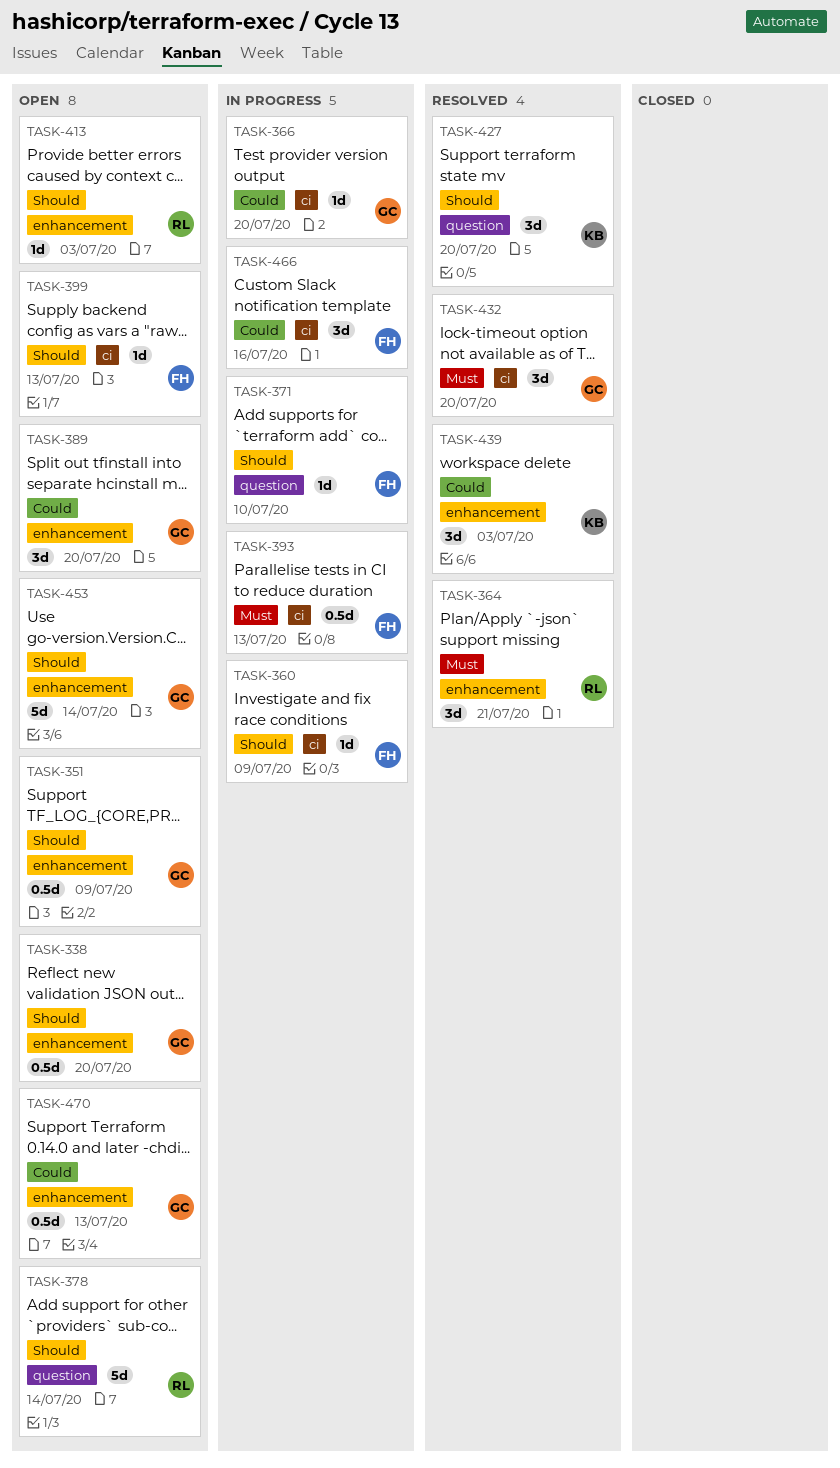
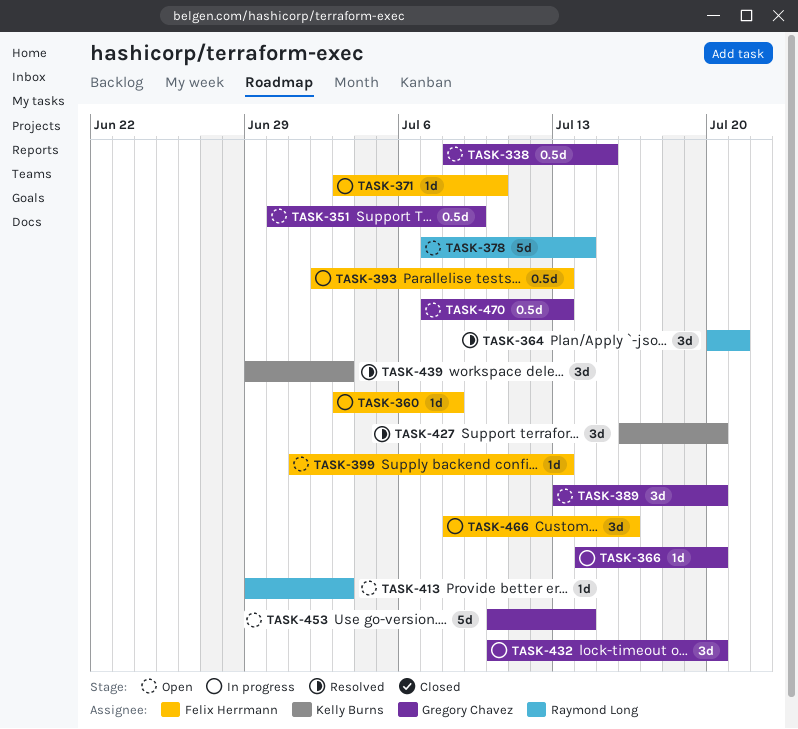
TASK-338, due: Jul 20 -> Jul 15
TASK-360, due: Jul 9 -> Jul 8
TASK-432, status: Resolved -> In progress

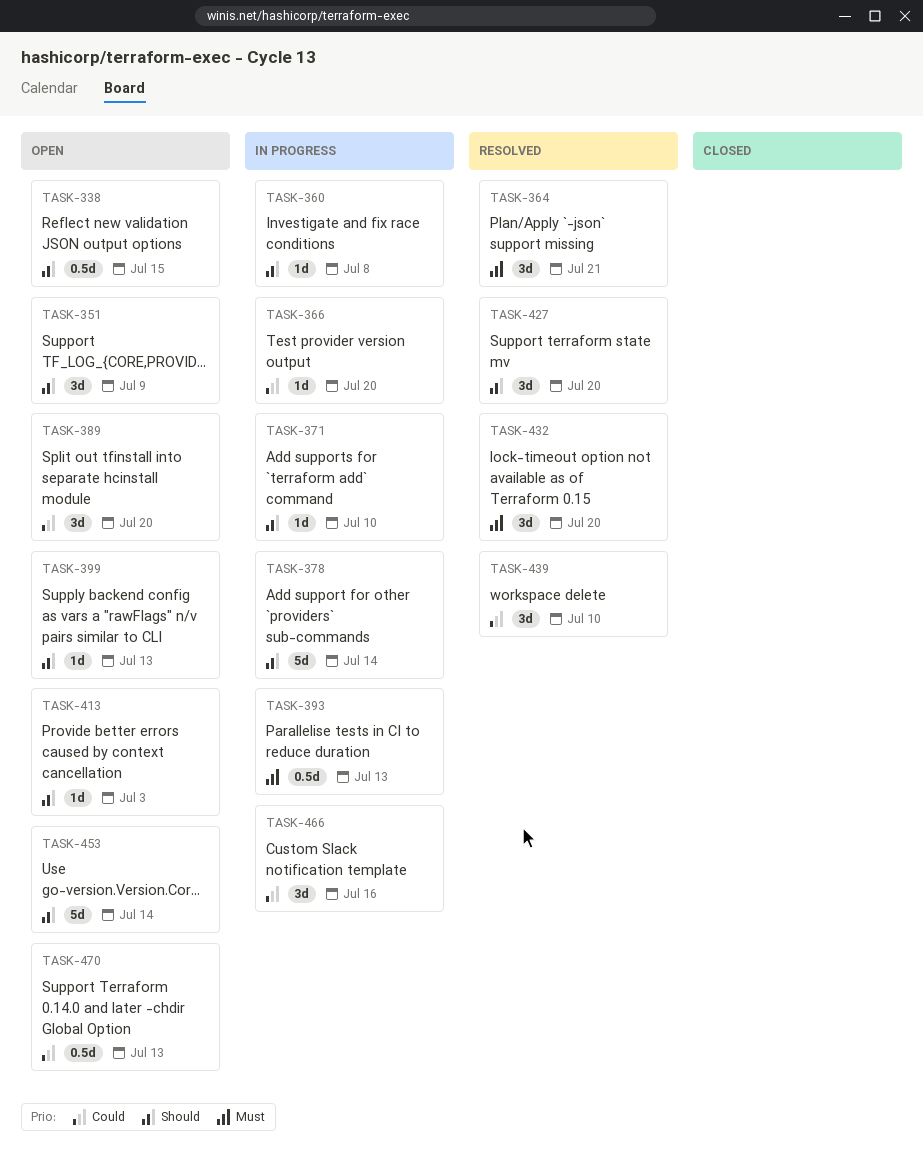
TASK-351, estimate: 0.5d -> 3d
TASK-378, status: Open -> In progress
TASK-432, status: In progress -> Resolved
TASK-439, due: Jul 3 -> Jul 10

